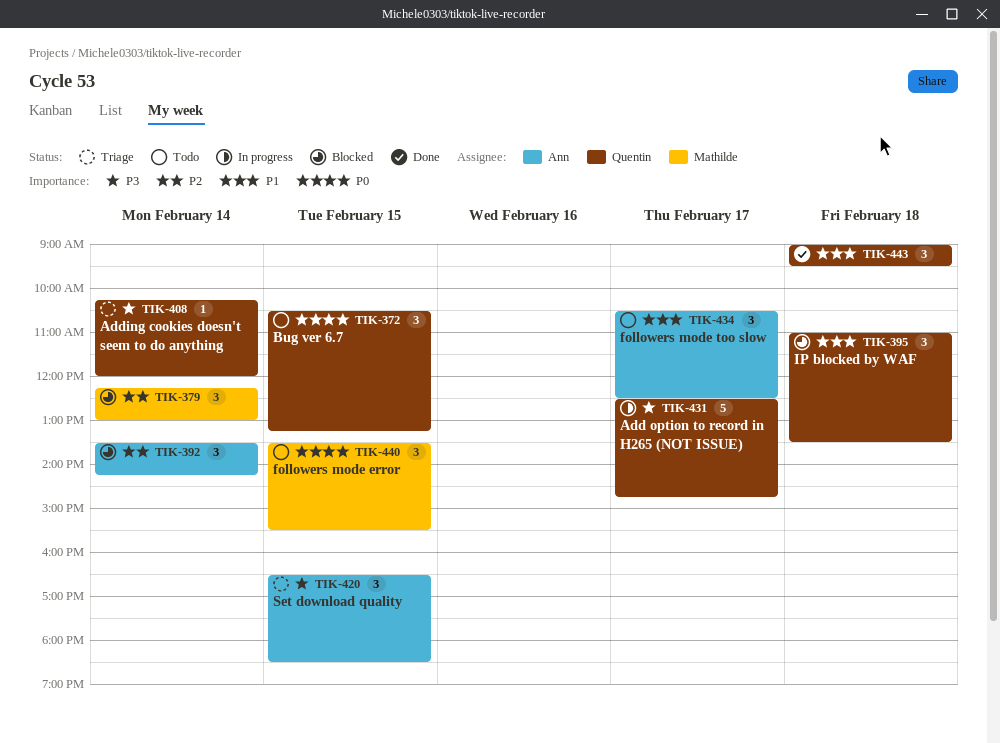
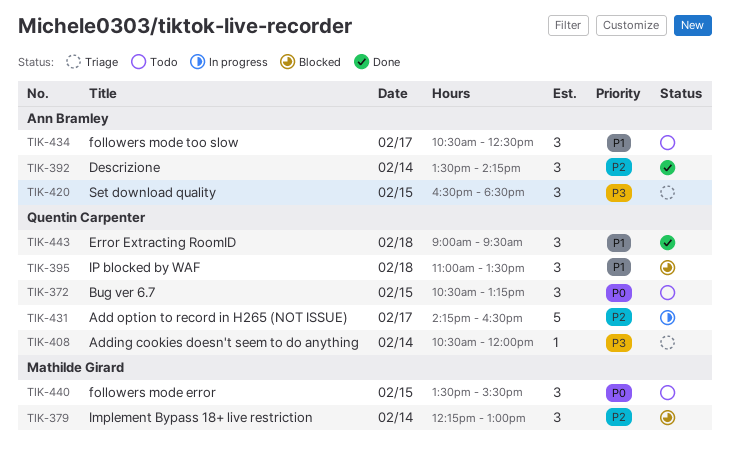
TIK-392, status: Blocked -> Done
TIK-408, begins: 10:15 -> 10:30
TIK-431, priority: P3 -> P2
TIK-431, begins: 12:30 -> 14:15
TIK-431, ends: 14:45 -> 16:30

